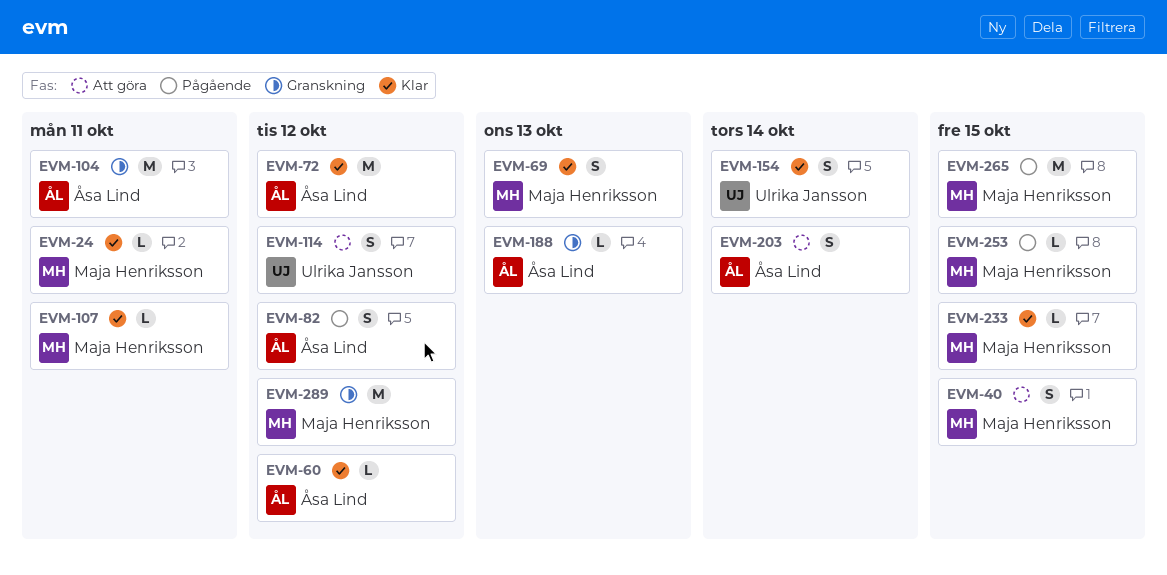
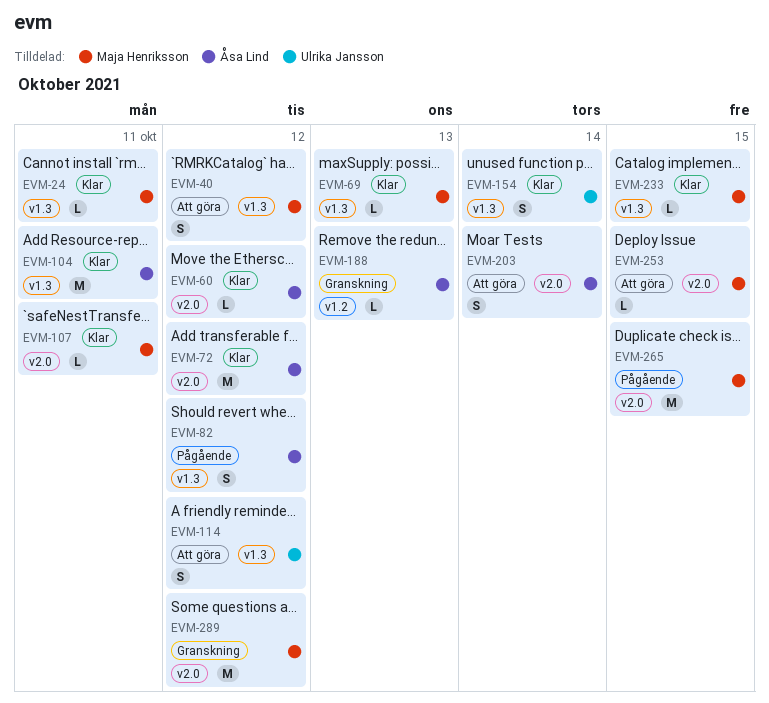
EVM-40, due: Oct 15 -> Oct 12
EVM-69, estimate: S -> L
EVM-104, status: Granskning -> Klar
EVM-253, status: Pågående -> Att göra

